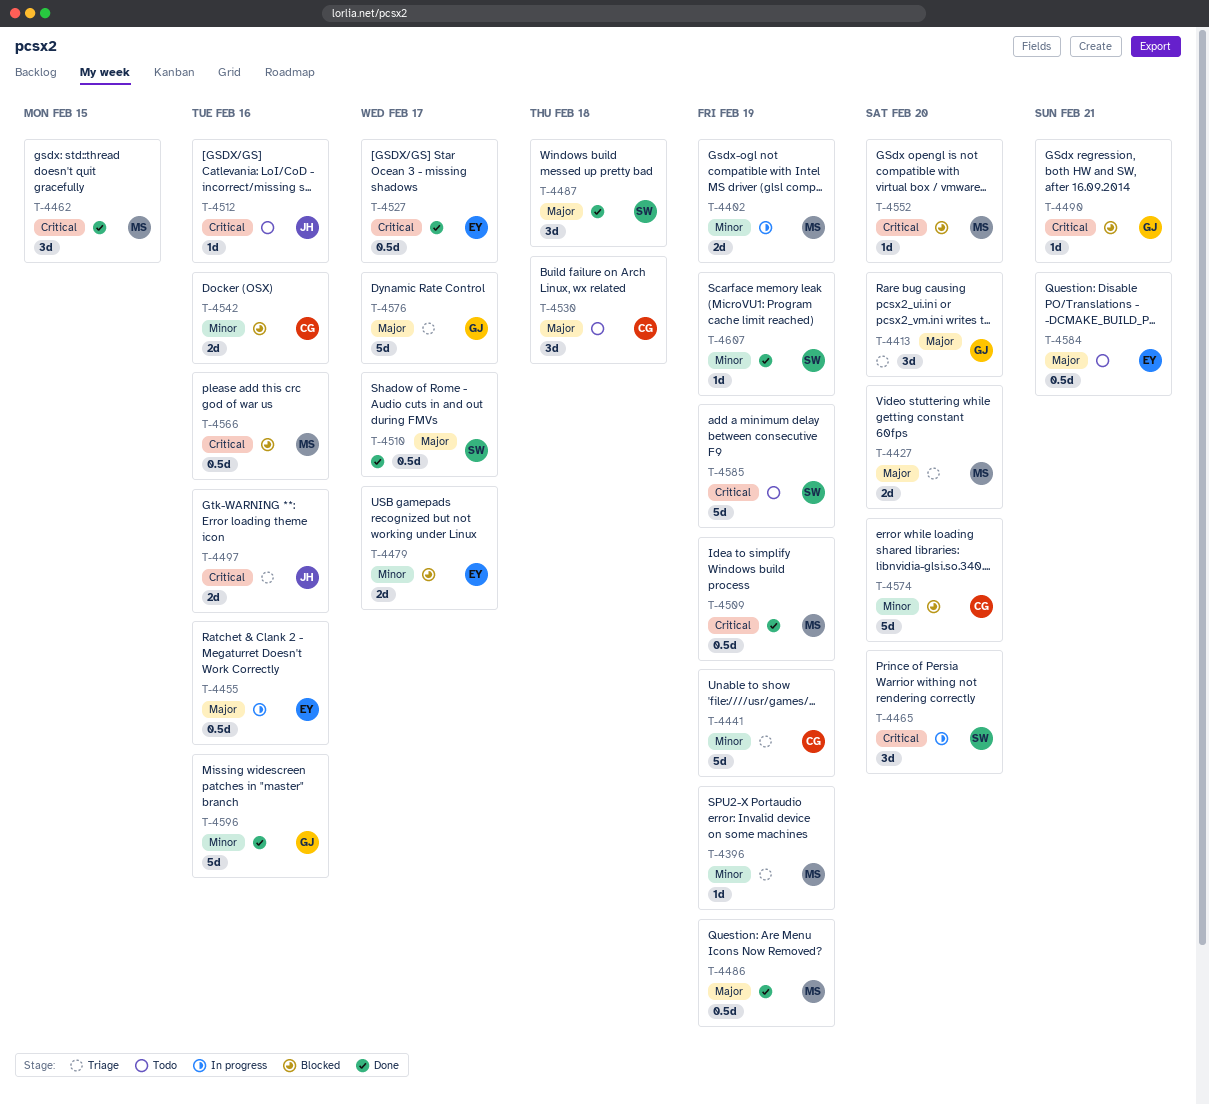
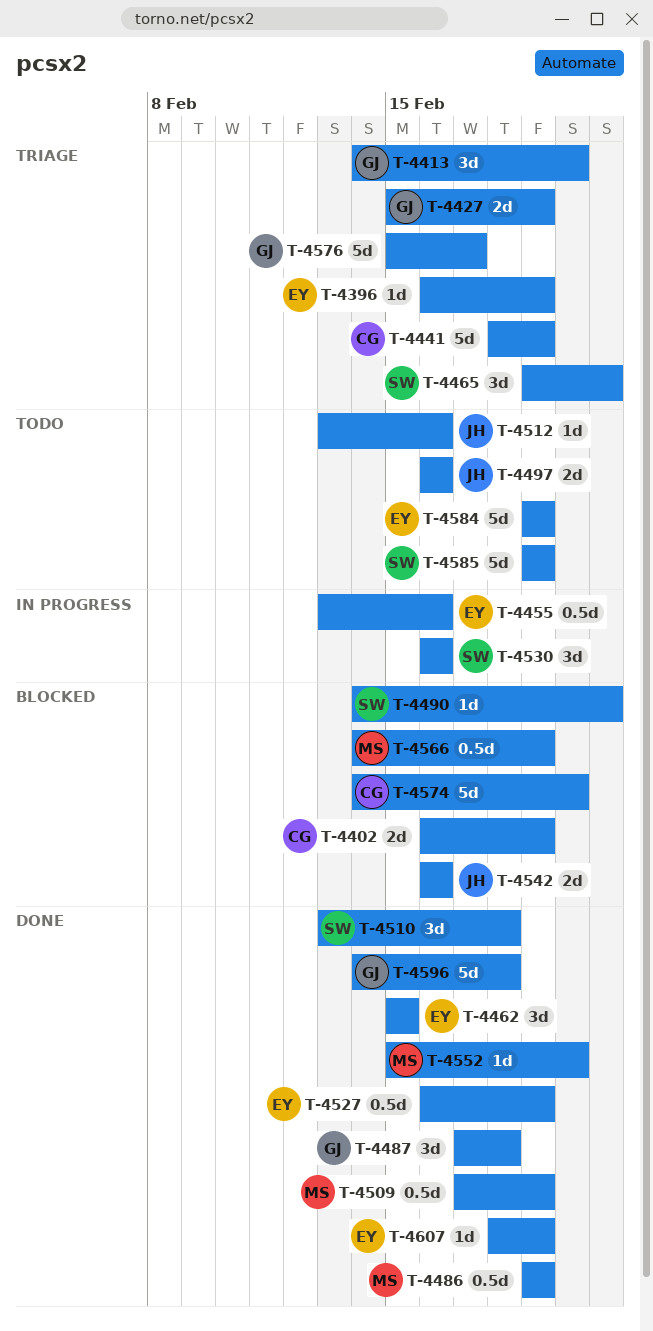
T-4396, owner: MS -> EY
T-4402, status: In progress -> Blocked
T-4402, owner: MS -> CG
T-4427, owner: MS -> GJ
T-4427, due: Feb 20 -> Feb 19
T-4462, owner: MS -> EY
T-4465, status: In progress -> Triage
T-4465, due: Feb 20 -> Feb 21
T-4479: present -> none
T-4487, owner: SW -> GJ
T-4490, owner: GJ -> SW
T-4497, status: Triage -> Todo
T-4510, estimate: 0.5d -> 3d
T-4510, due: Feb 17 -> Feb 18
T-4527, due: Feb 17 -> Feb 19
T-4530, status: Todo -> In progress
T-4530, owner: CG -> SW
T-4530, due: Feb 18 -> Feb 16
T-4542, owner: CG -> JH
T-4552, status: Blocked -> Done
T-4566, due: Feb 16 -> Feb 19
T-4584, estimate: 0.5d -> 5d
T-4584, due: Feb 21 -> Feb 19
T-4596, due: Feb 16 -> Feb 18
T-4607, owner: SW -> EY

